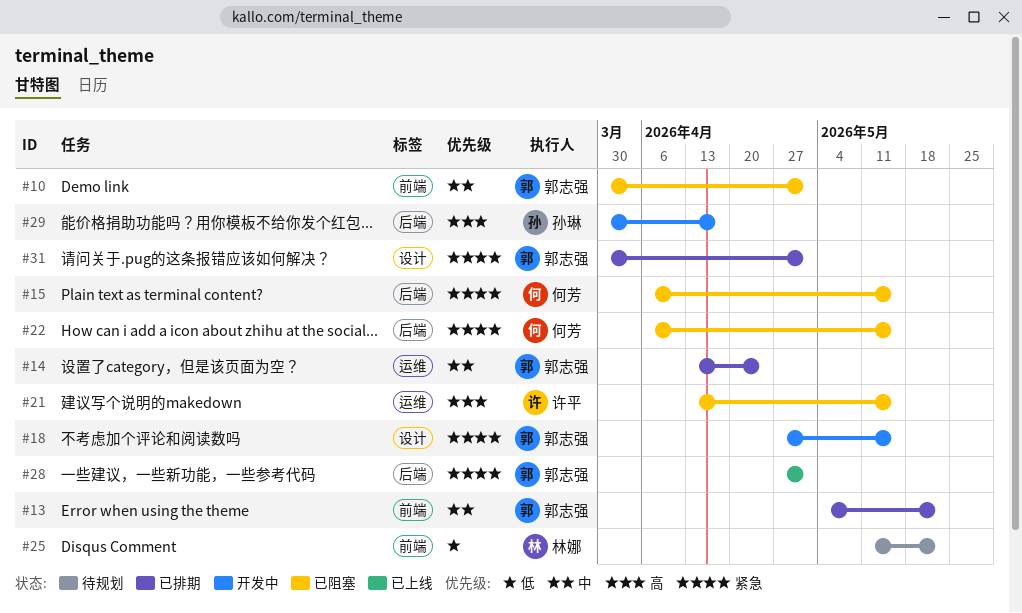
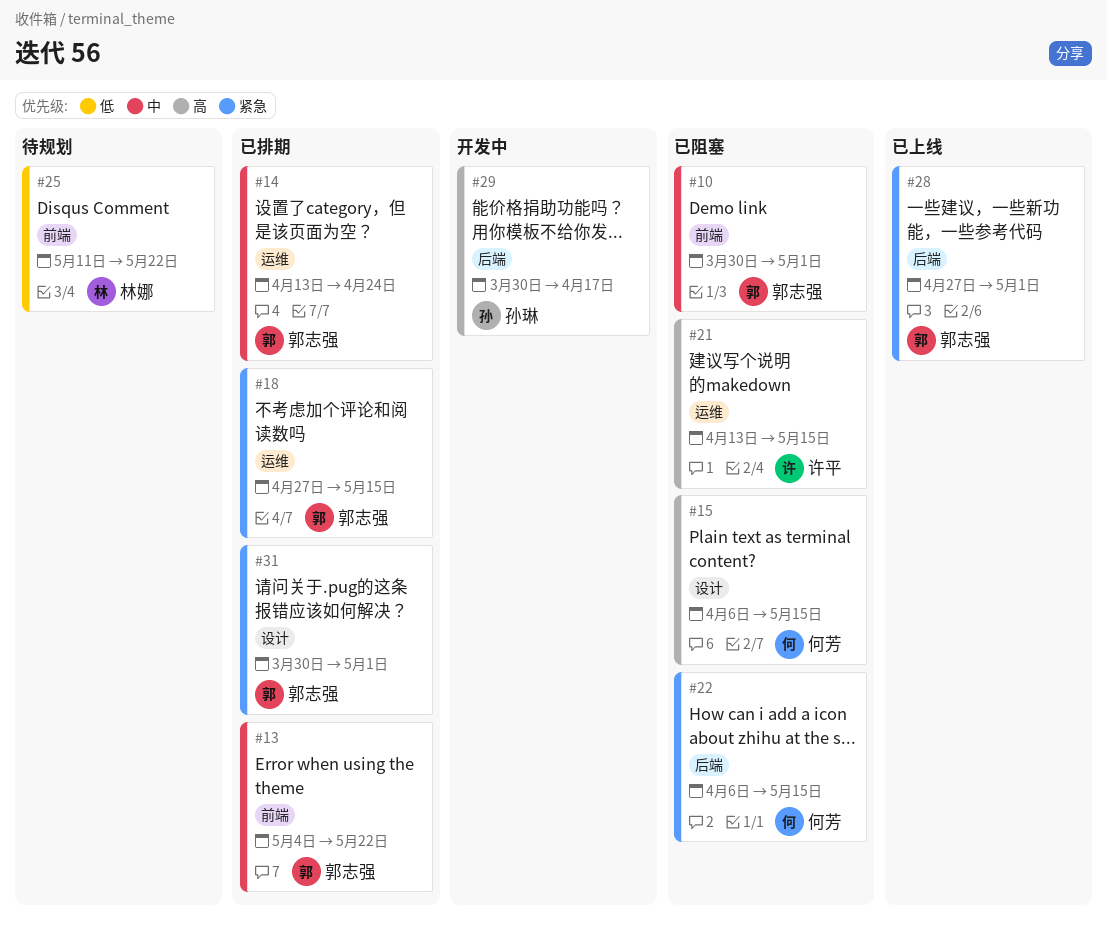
#15, priority: 紧急 -> 高
#15, label: 后端 -> 设计
#18, status: 开发中 -> 已排期
#18, label: 设计 -> 运维

